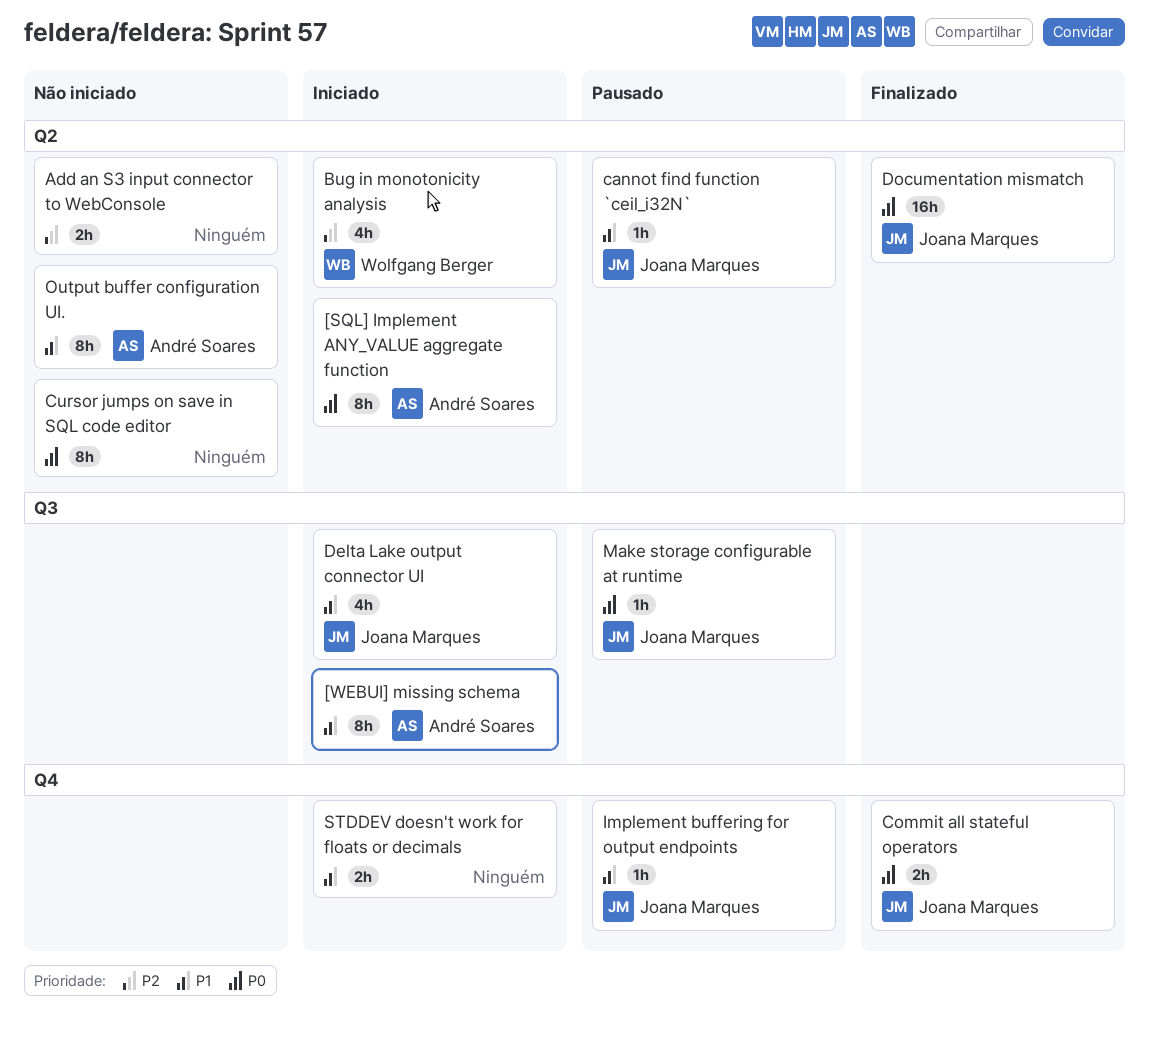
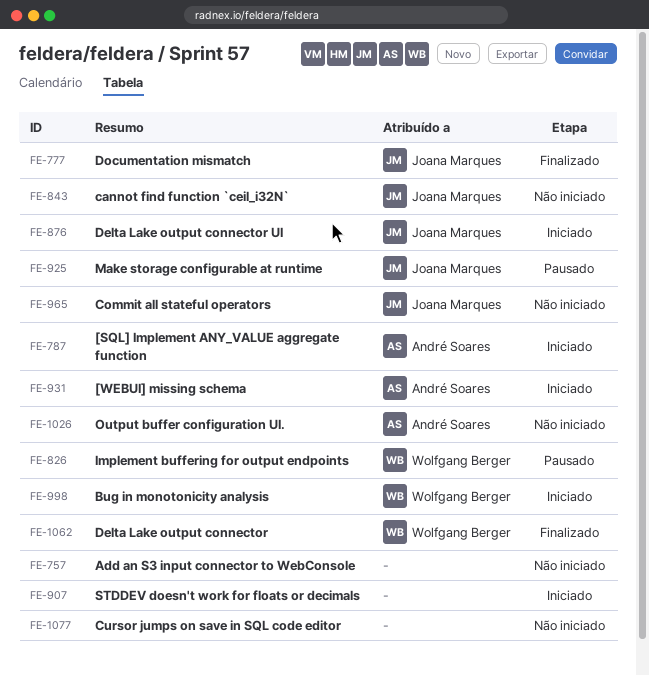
cannot find function `ceil_i32N`, status: Pausado -> Não iniciado
Commit all stateful operators, status: Finalizado -> Não iniciado
Delta Lake output connector: none -> present
Implement buffering for output endpoints, owner: Joana Marques -> Wolfgang Berger

